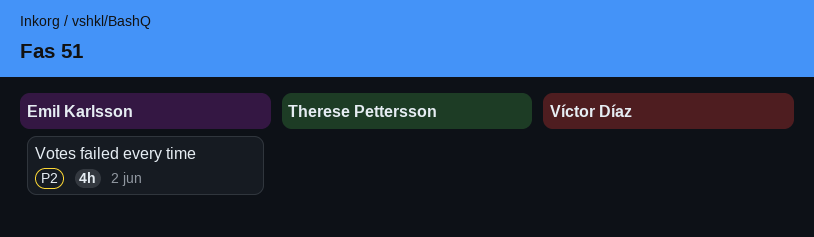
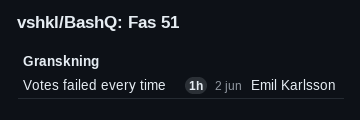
Votes failed every time, estimate: 4h -> 1h

